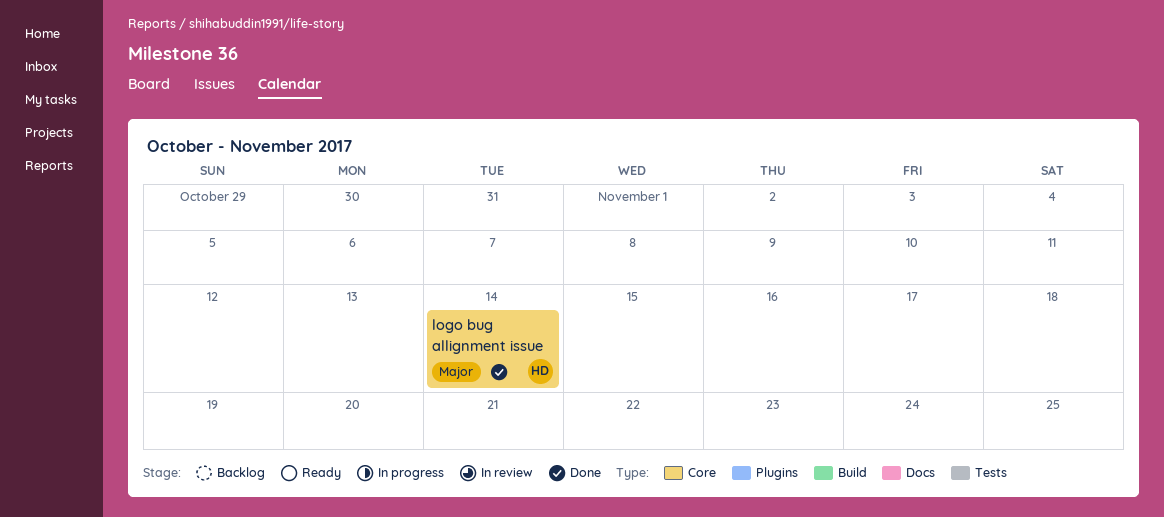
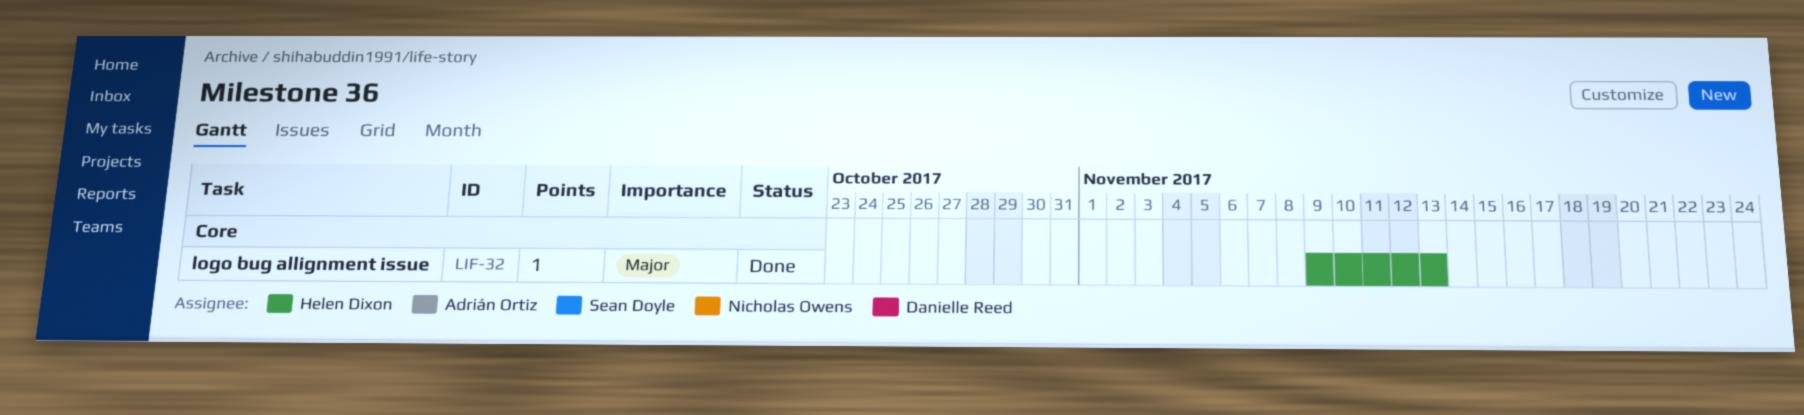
logo bug allignment issue, due: Nov 14 -> Nov 13

